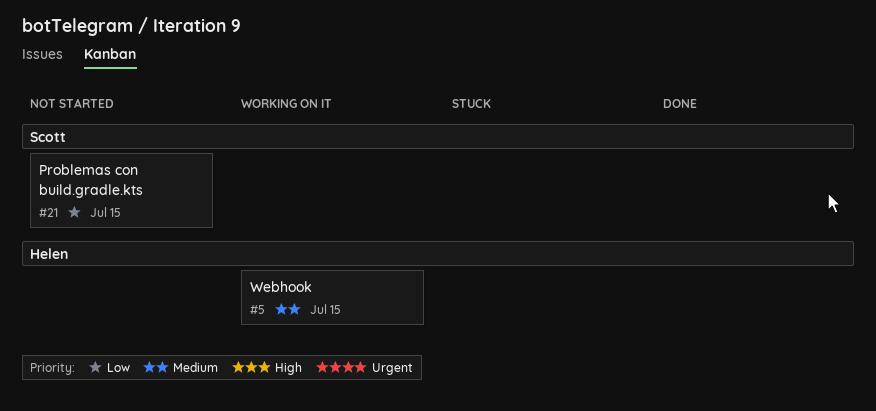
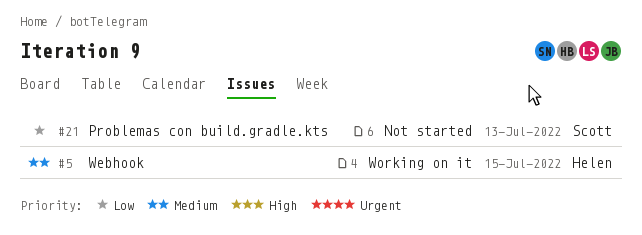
#21, due: Jul 15 -> Jul 13

